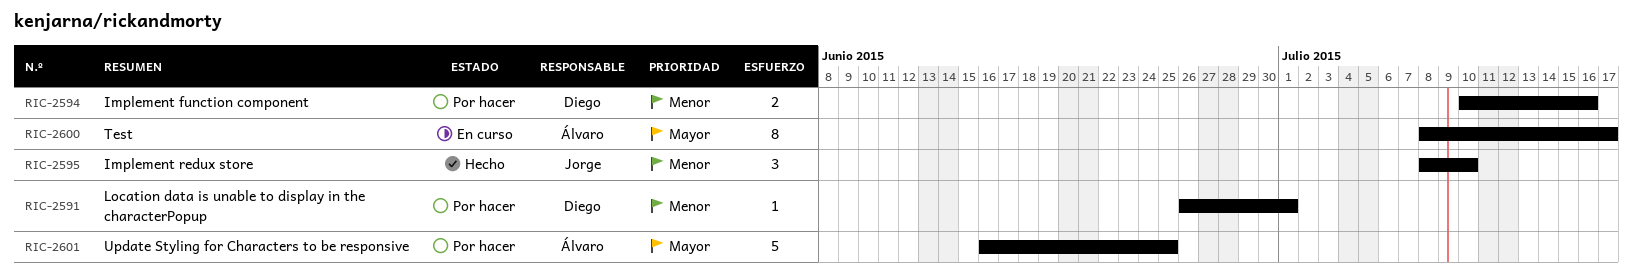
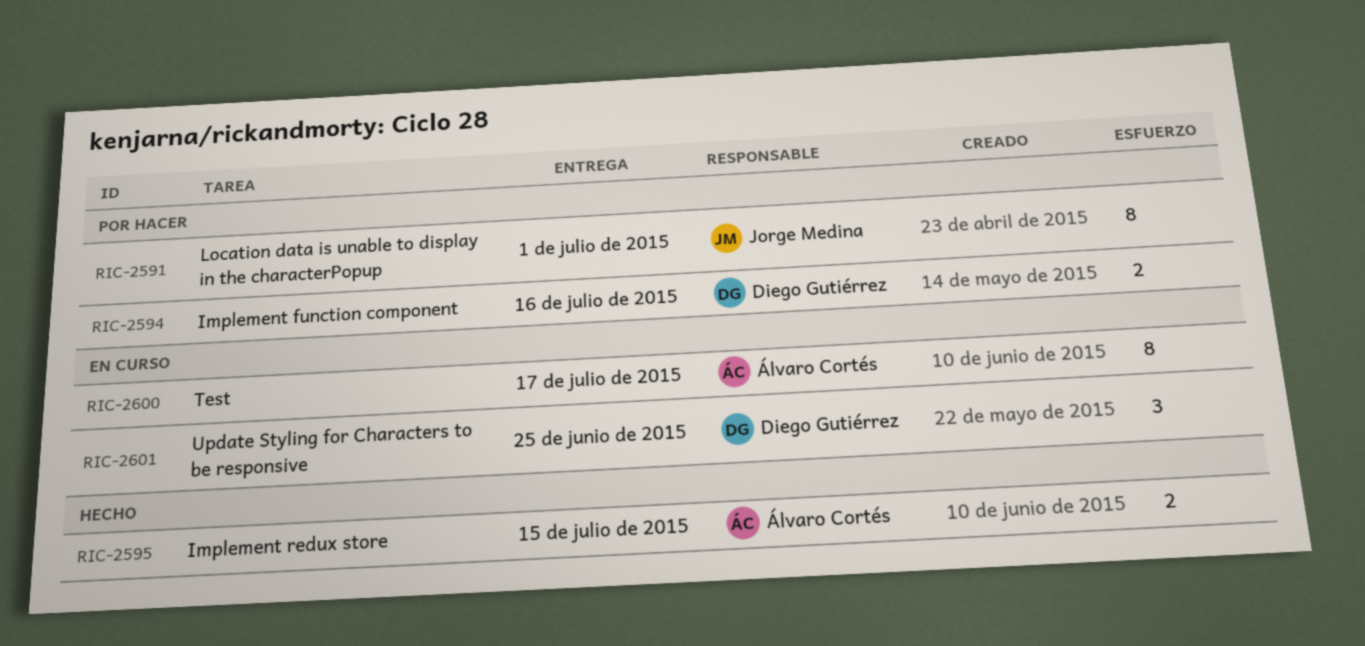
RIC-2591, owner: Diego Gutiérrez -> Jorge Medina
RIC-2591, estimate: 1 -> 8
RIC-2595, owner: Jorge Medina -> Álvaro Cortés
RIC-2595, estimate: 3 -> 2
RIC-2595, due: Jul 10 -> Jul 15
RIC-2601, status: Por hacer -> En curso
RIC-2601, owner: Álvaro Cortés -> Diego Gutiérrez
RIC-2601, estimate: 5 -> 3

